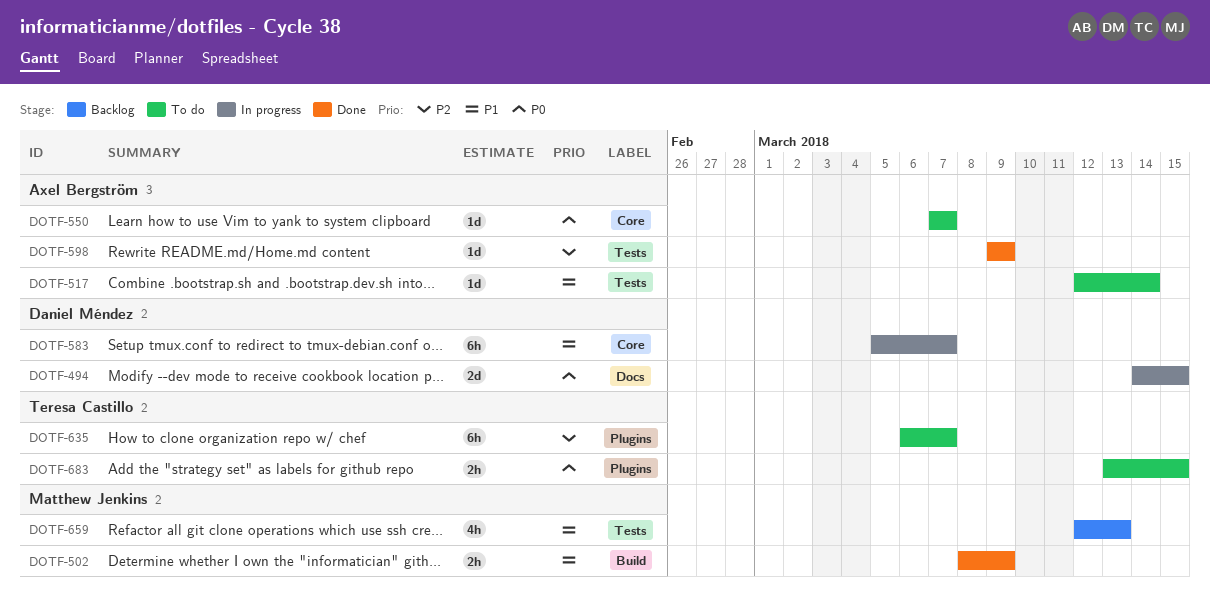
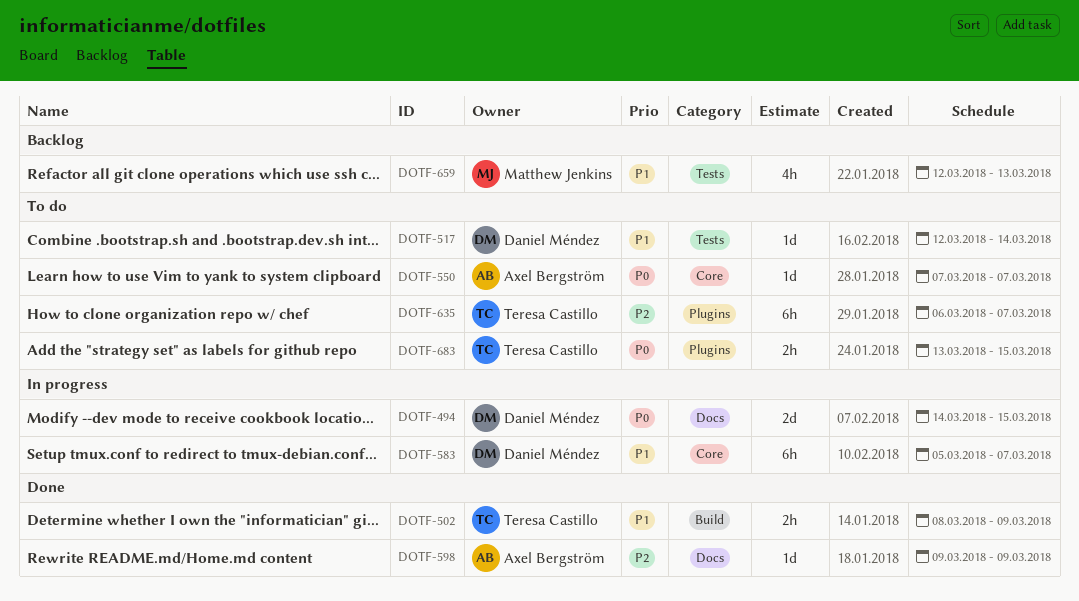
DOTF-502, owner: Matthew Jenkins -> Teresa Castillo
DOTF-517, owner: Axel Bergström -> Daniel Méndez
DOTF-598, label: Tests -> Docs

